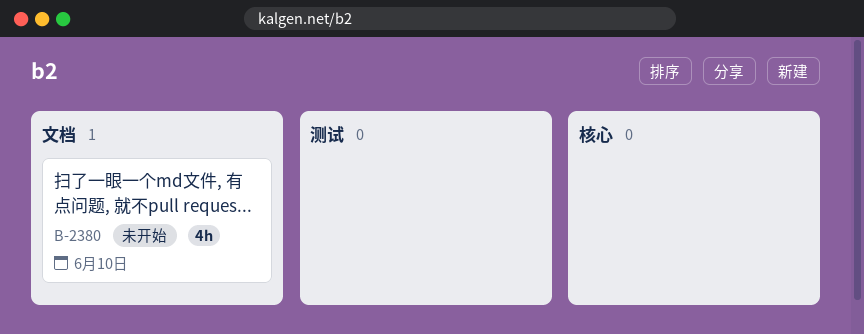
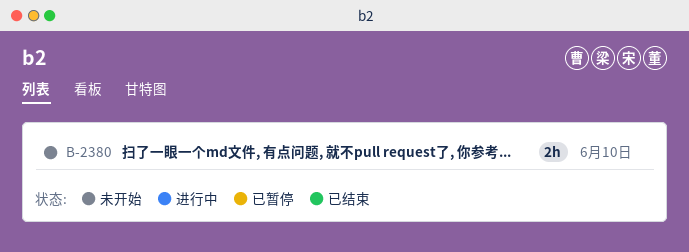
B-2380, estimate: 4h -> 2h

